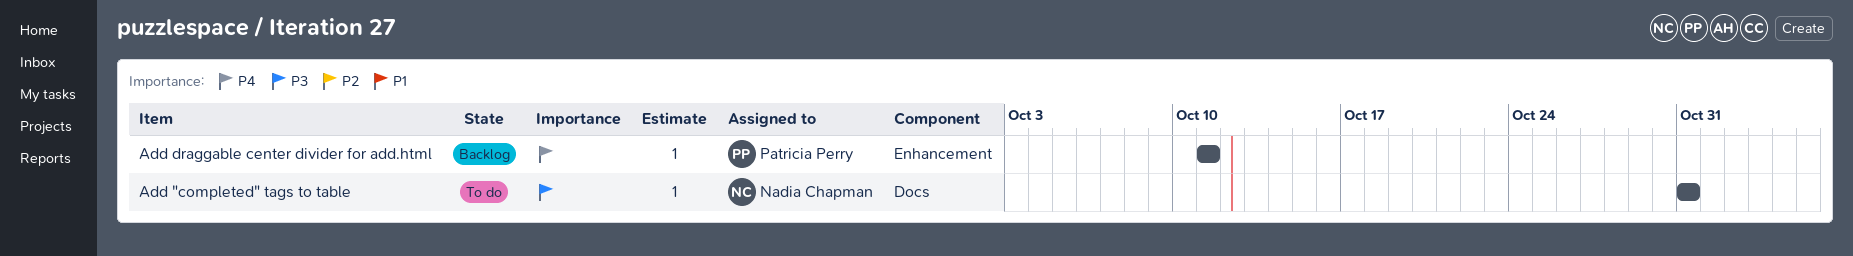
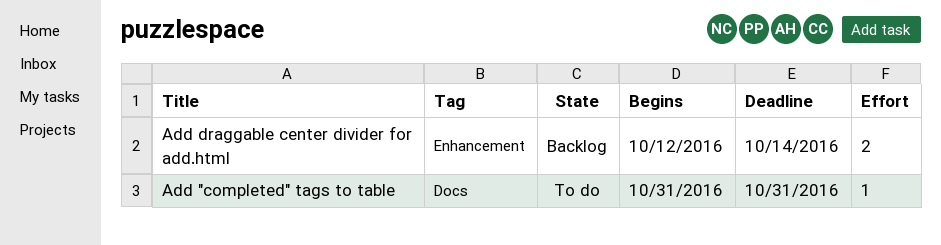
Add draggable center divider for add.html, estimate: 1 -> 2
Add draggable center divider for add.html, start: Oct 11 -> Oct 12
Add draggable center divider for add.html, due: Oct 11 -> Oct 14

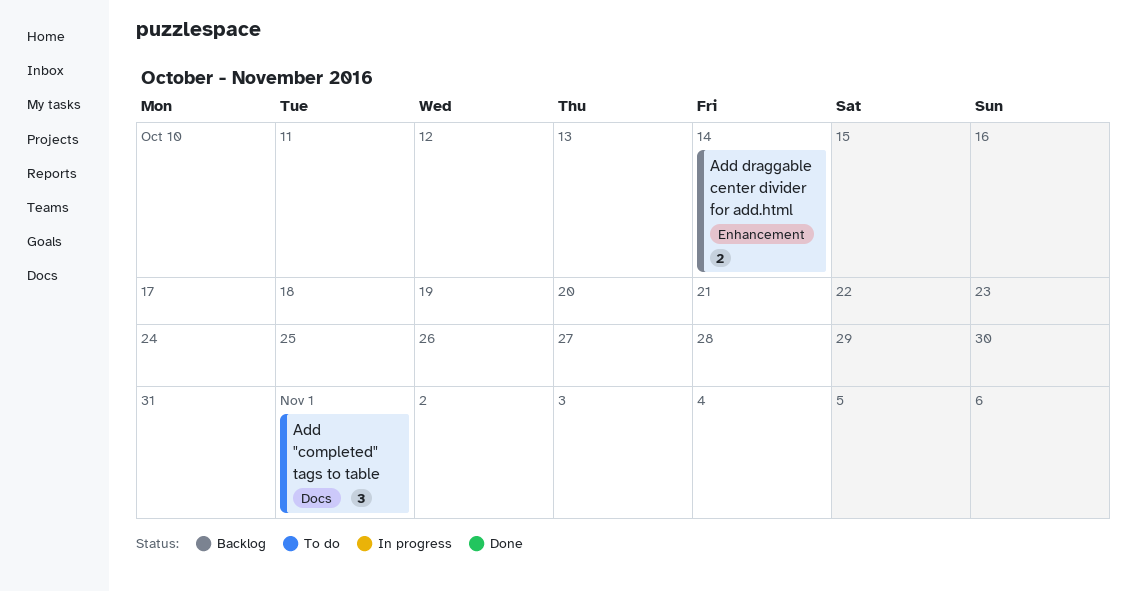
Add "completed" tags to table, estimate: 1 -> 3
Add "completed" tags to table, due: Oct 31 -> Nov 1

